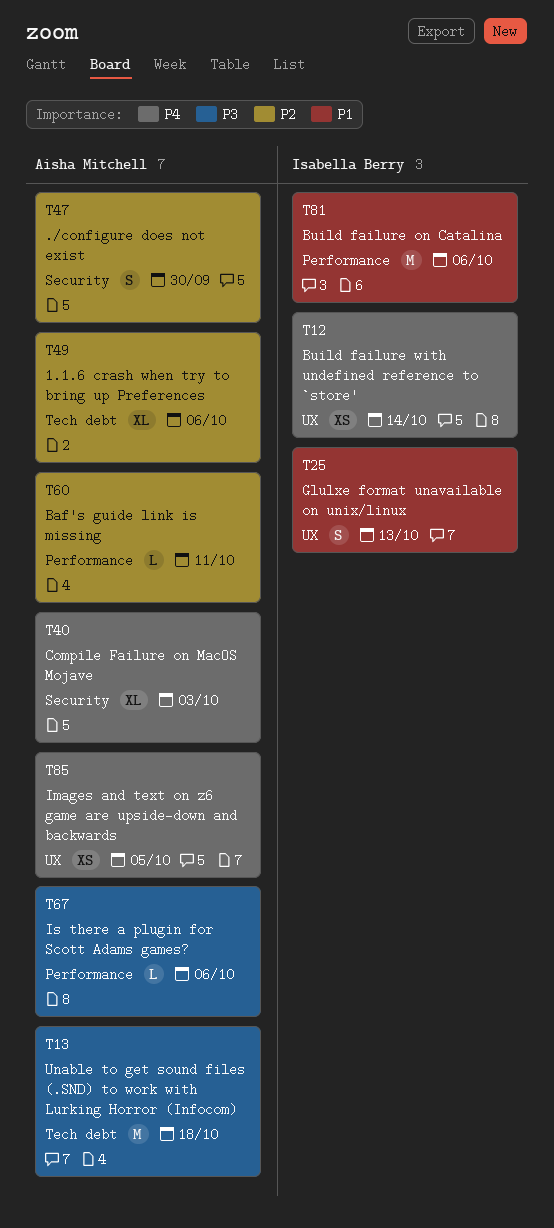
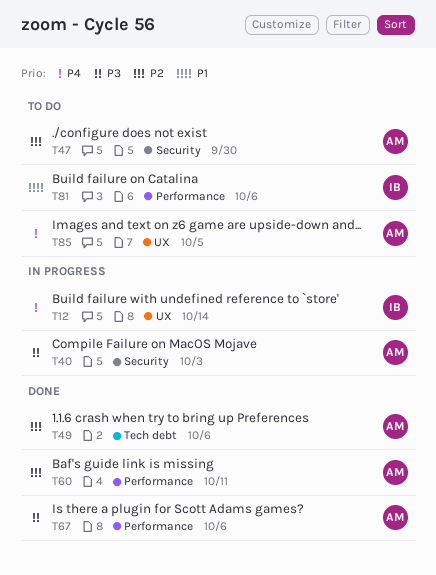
T13: present -> none
T25: present -> none
T40, priority: P4 -> P3

